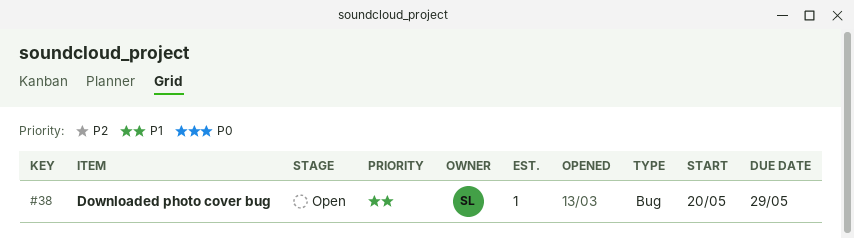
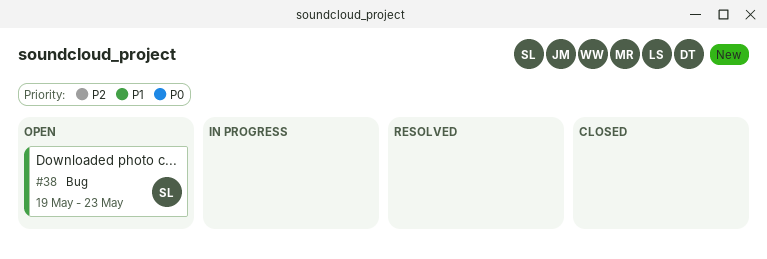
#38, start: May 20 -> May 19
#38, due: May 29 -> May 23

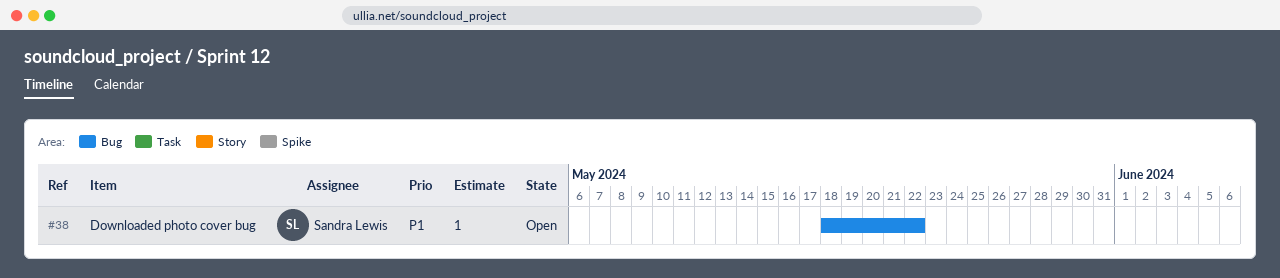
#38, start: May 19 -> May 18
#38, due: May 23 -> May 22

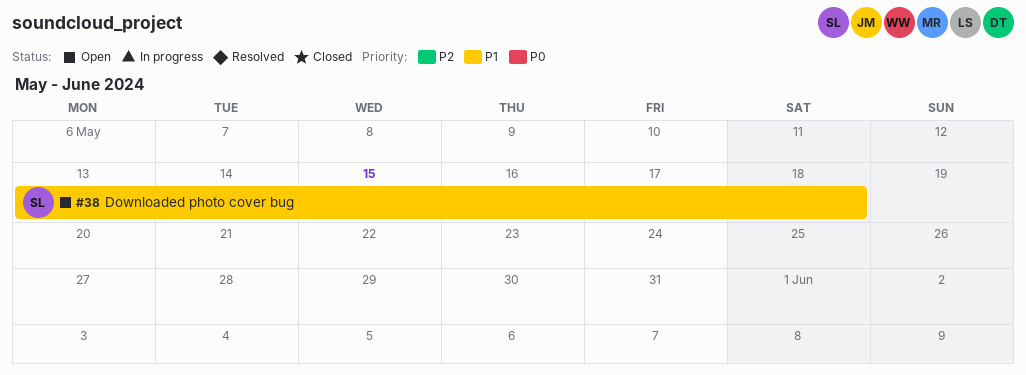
#38, start: May 18 -> May 13
#38, due: May 22 -> May 18

